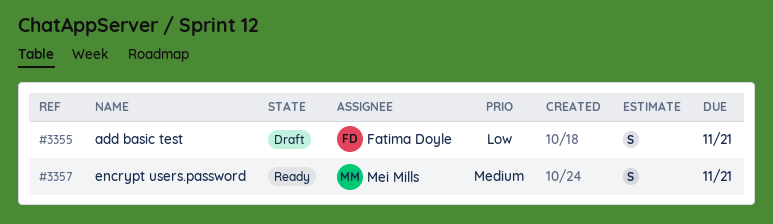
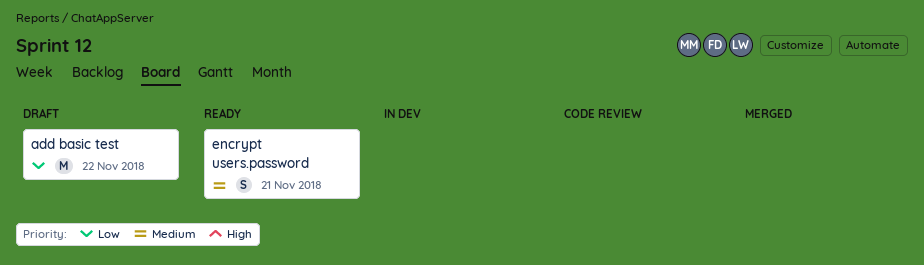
add basic test, estimate: S -> M
add basic test, due: Nov 21 -> Nov 22

